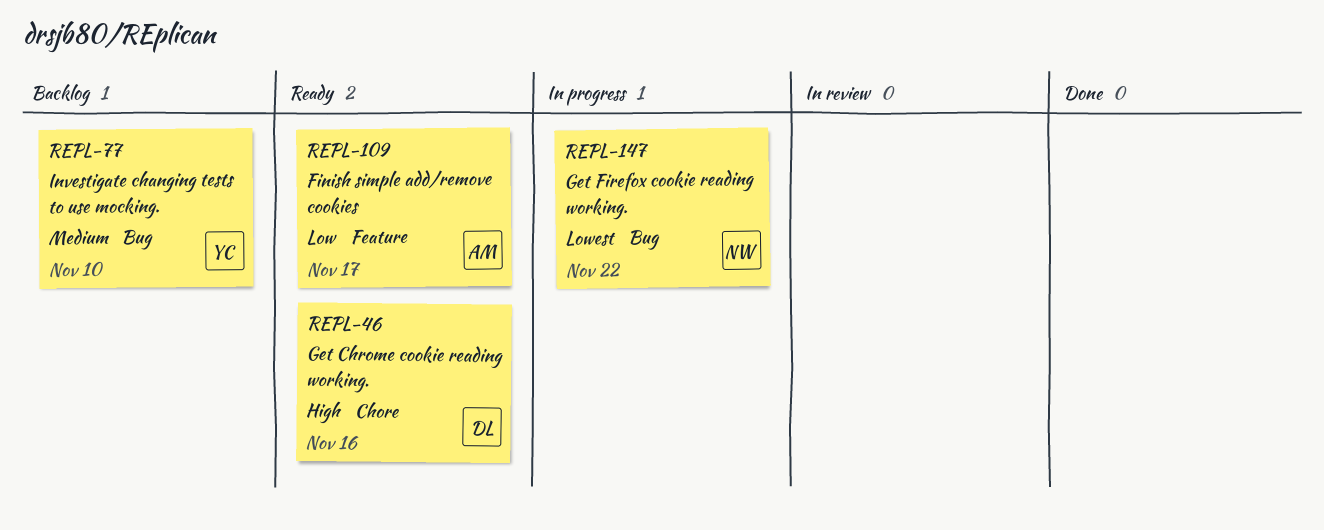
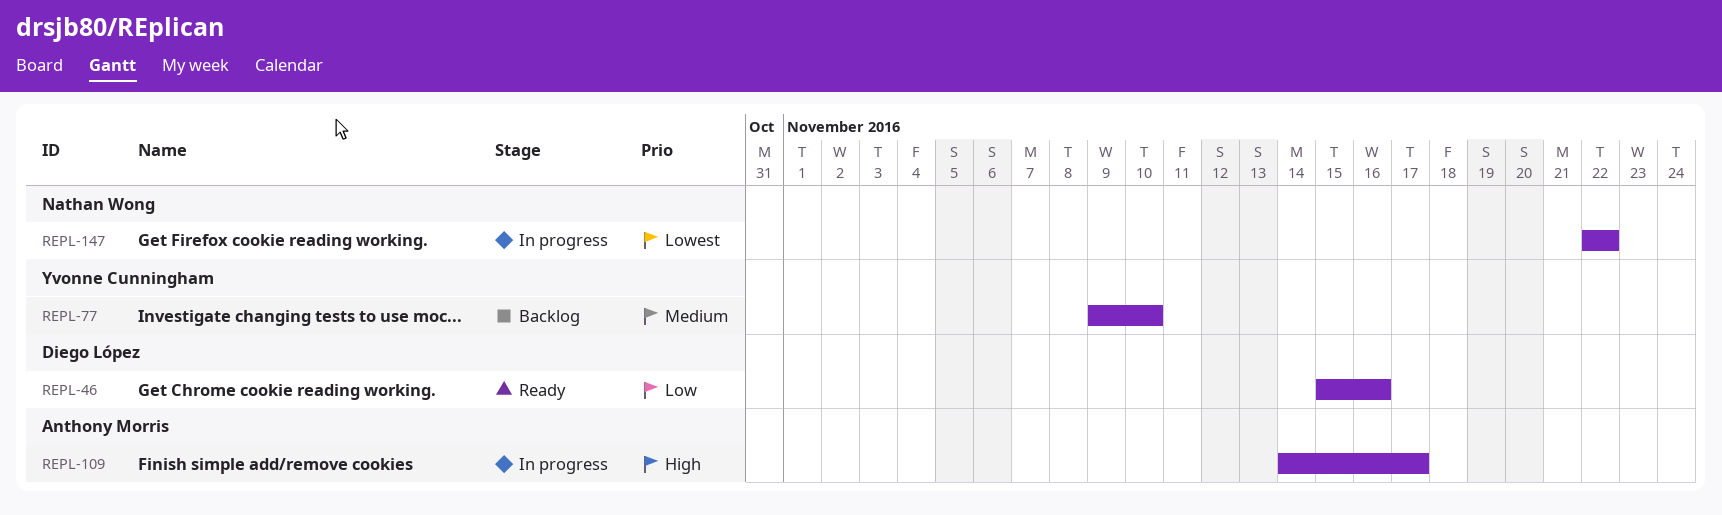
REPL-46, priority: High -> Low
REPL-109, status: Ready -> In progress
REPL-109, priority: Low -> High

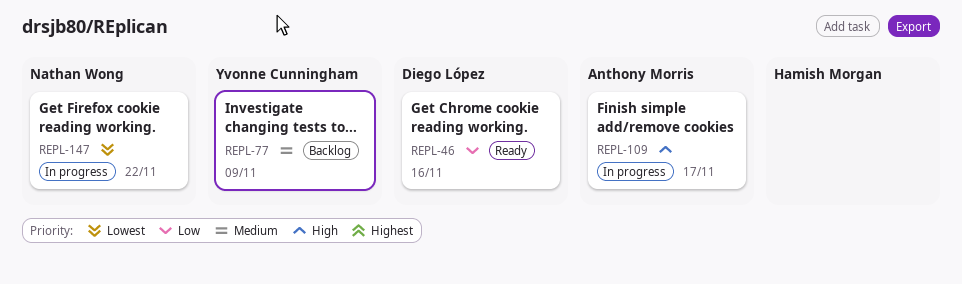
REPL-77, due: Nov 10 -> Nov 9

